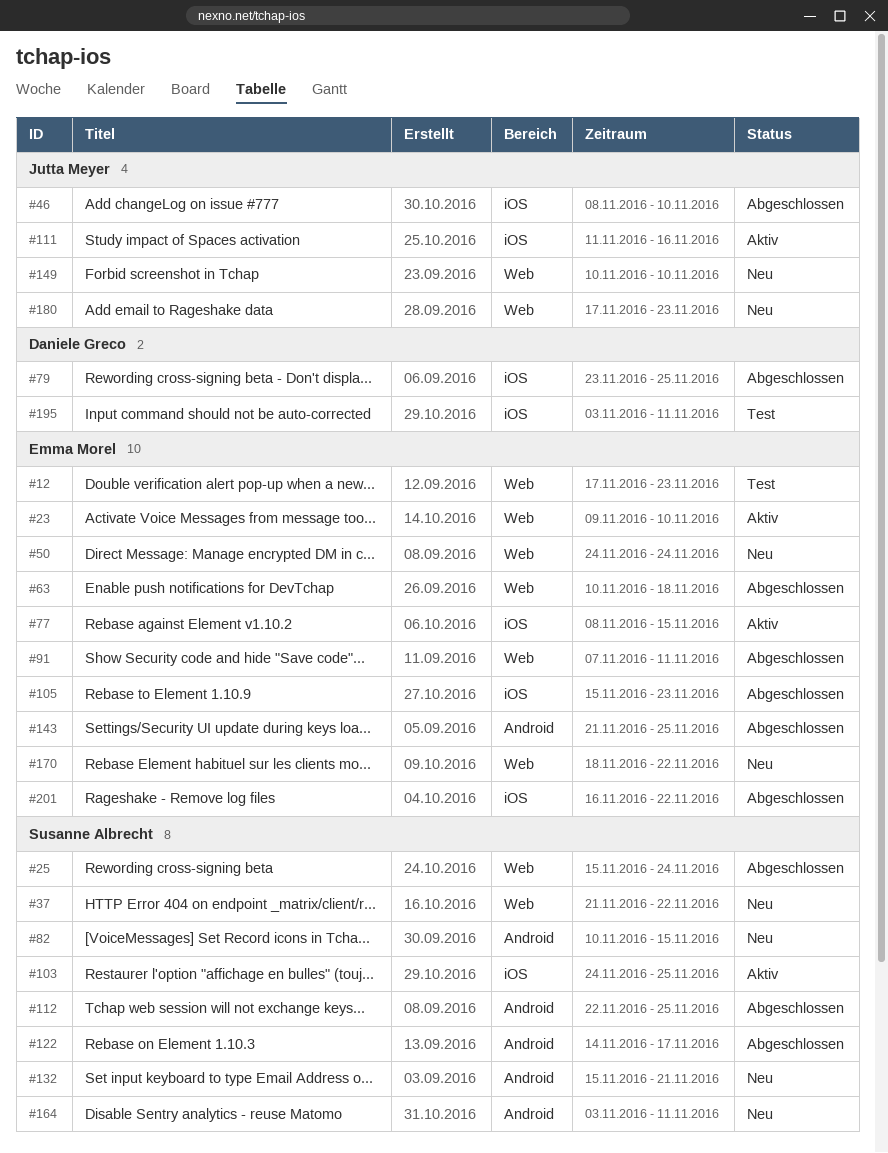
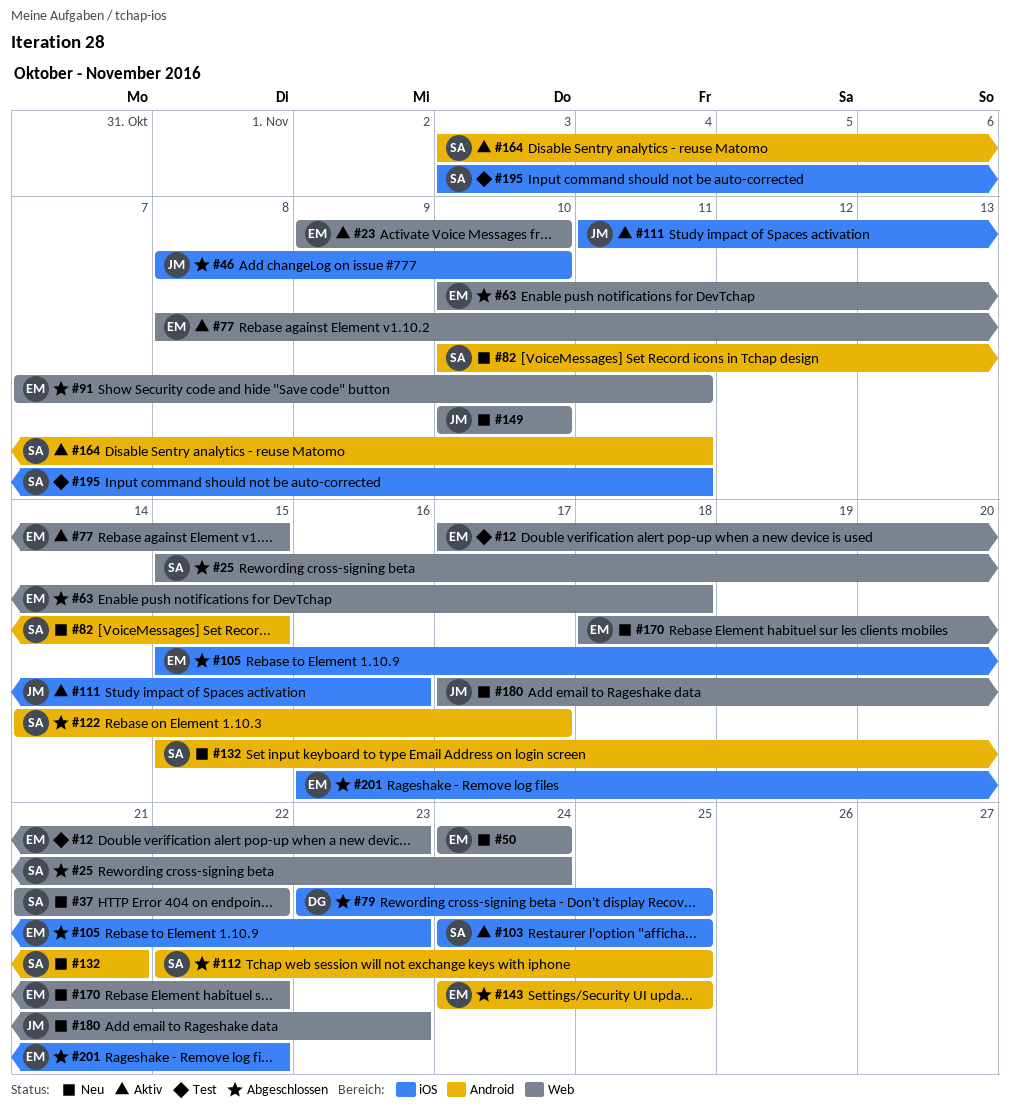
#77, label: iOS -> Web
#143, start: Nov 21 -> Nov 24
#164, status: Neu -> Aktiv
#195, owner: Daniele Greco -> Susanne Albrecht

